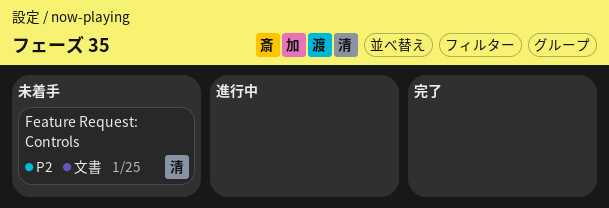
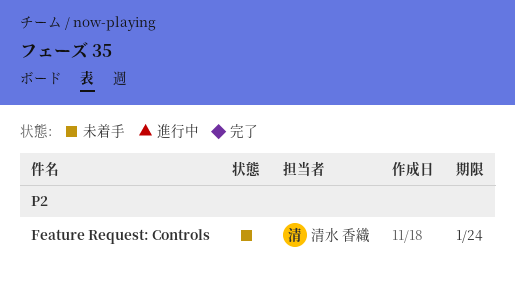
Feature Request: Controls, due: Jan 25 -> Jan 24

